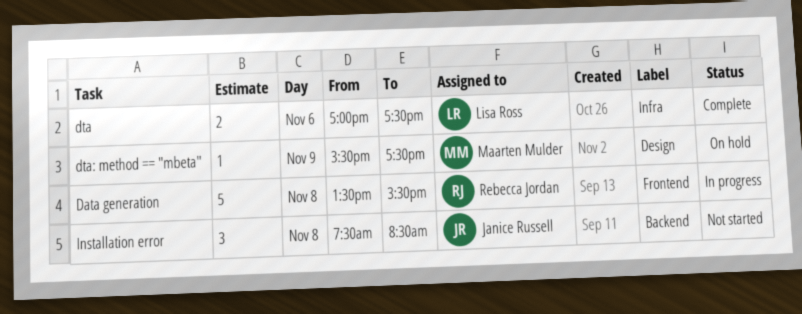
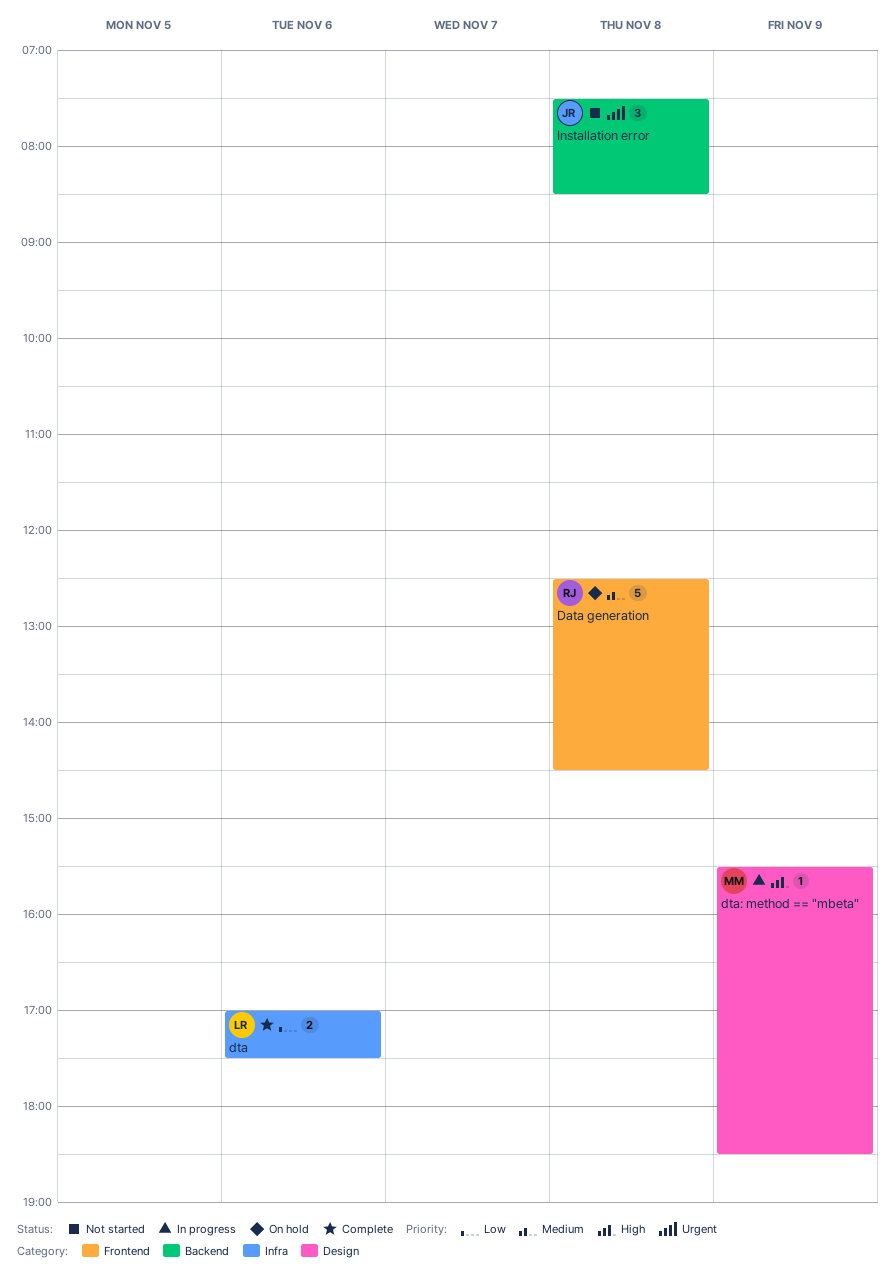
Data generation, status: In progress -> On hold
Data generation, begins: 13:30 -> 12:30
Data generation, ends: 15:30 -> 14:30
dta: method == "mbeta", status: On hold -> In progress
dta: method == "mbeta", ends: 17:30 -> 18:30

